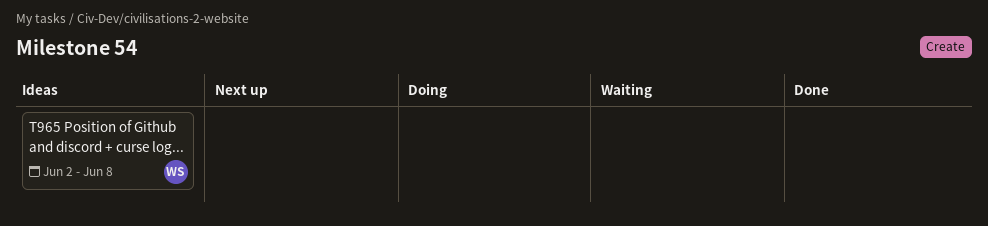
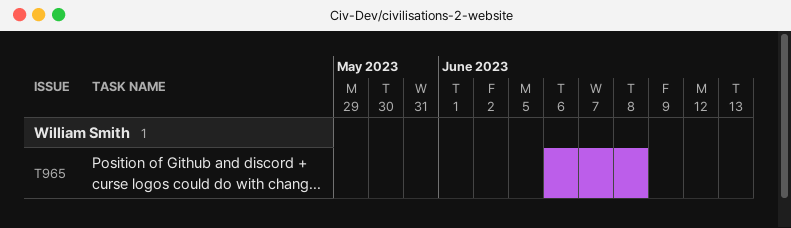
T965, start: Jun 2 -> Jun 6

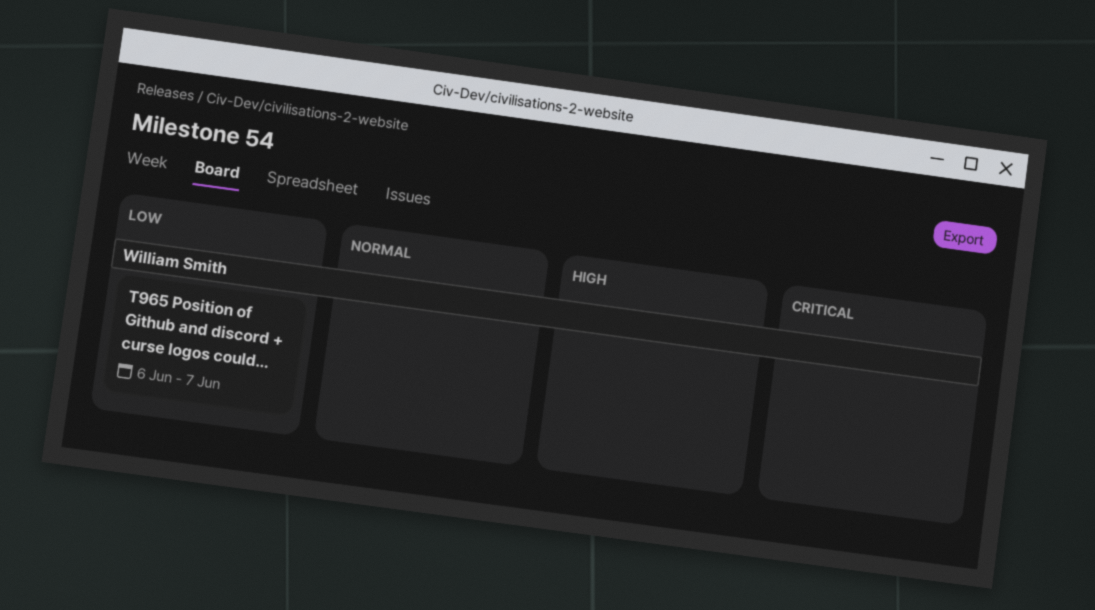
T965, due: Jun 8 -> Jun 7

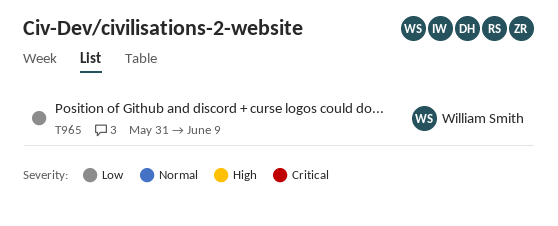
T965, start: Jun 6 -> May 31
T965, due: Jun 7 -> Jun 9

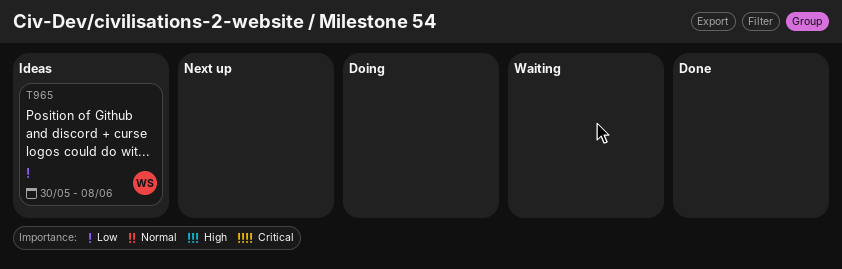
T965, start: May 31 -> May 30
T965, due: Jun 9 -> Jun 8

